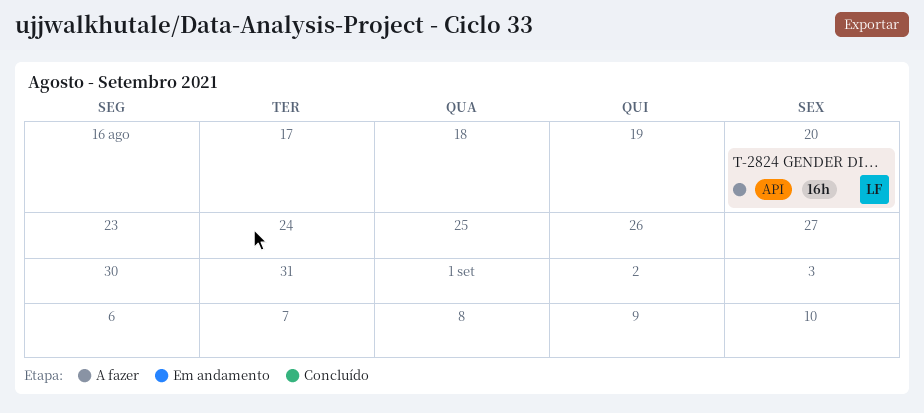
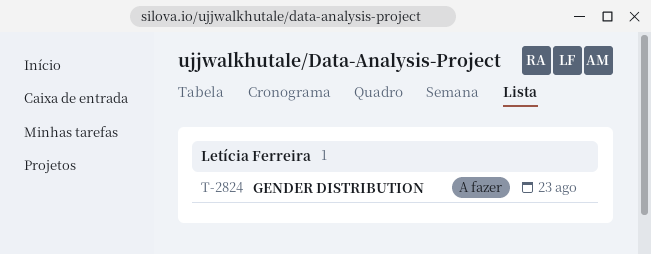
T-2824, due: Aug 20 -> Aug 23

